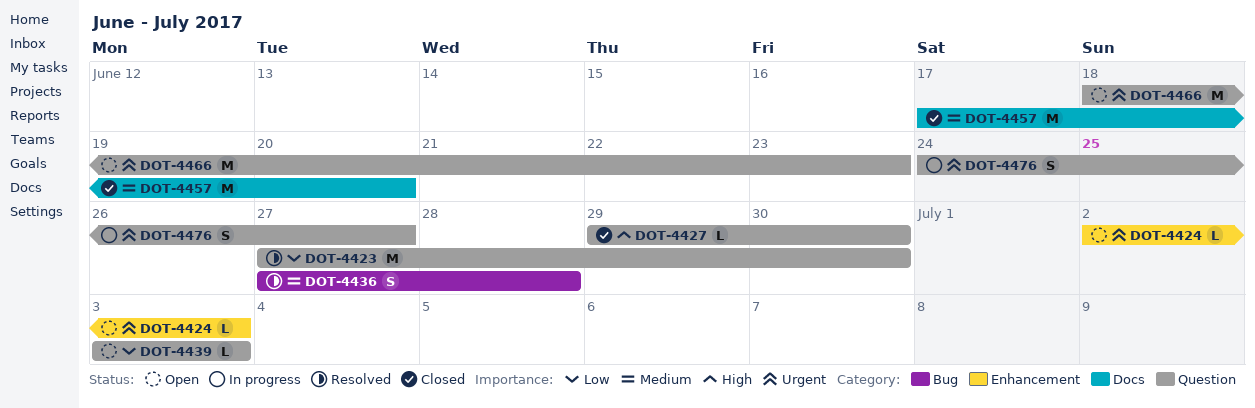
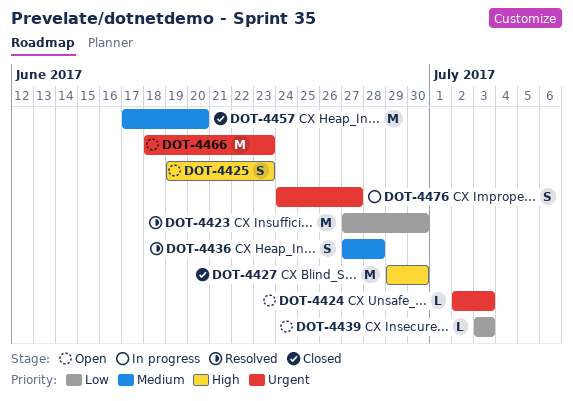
DOT-4425: none -> present
DOT-4427, estimate: L -> M

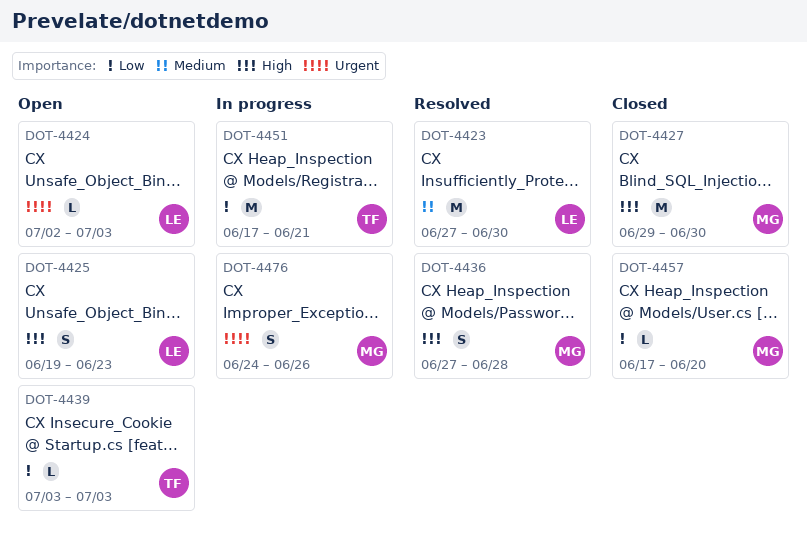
DOT-4423, priority: Low -> Medium
DOT-4436, priority: Medium -> High
DOT-4451: none -> present
DOT-4457, priority: Medium -> Low
DOT-4457, estimate: M -> L
DOT-4466: present -> none
DOT-4476, due: Jun 27 -> Jun 26

